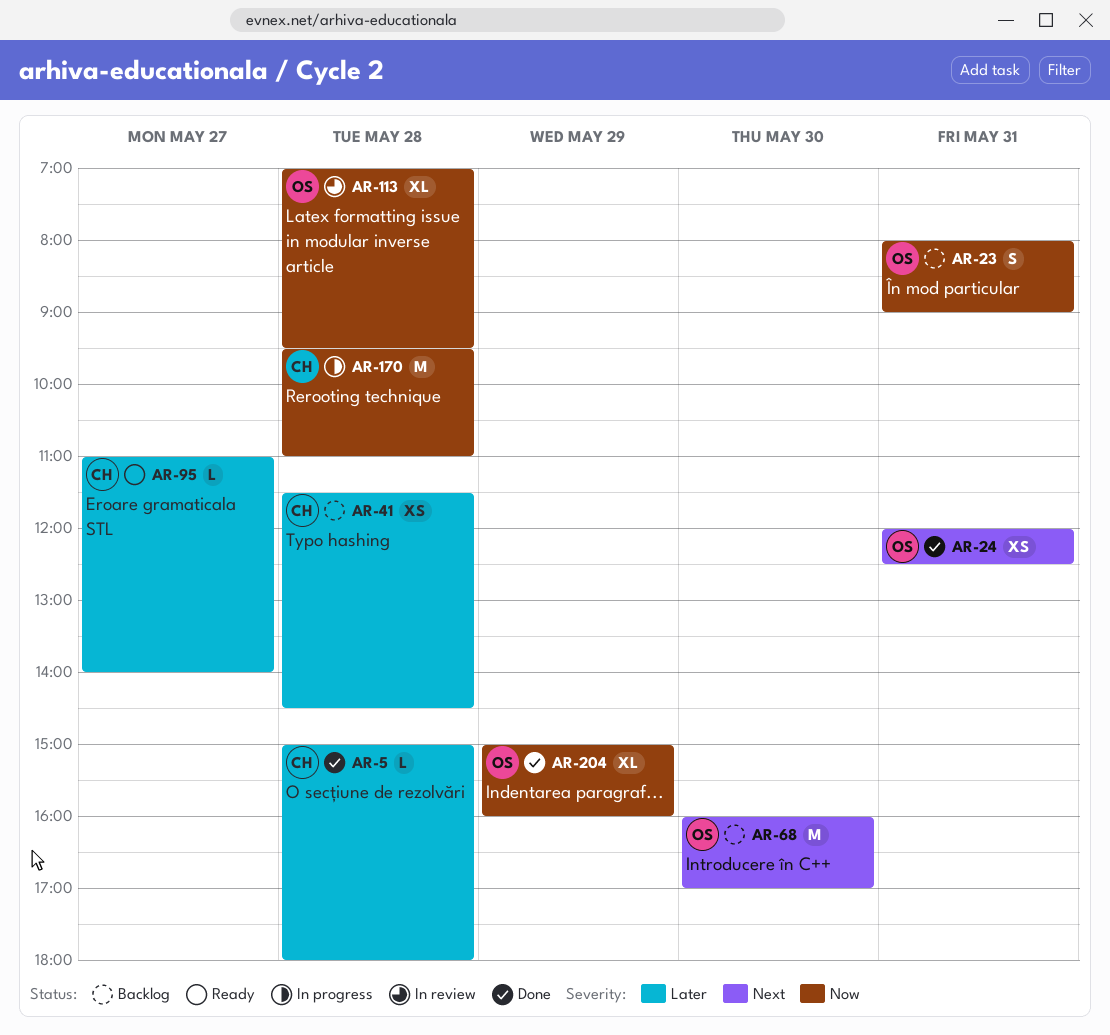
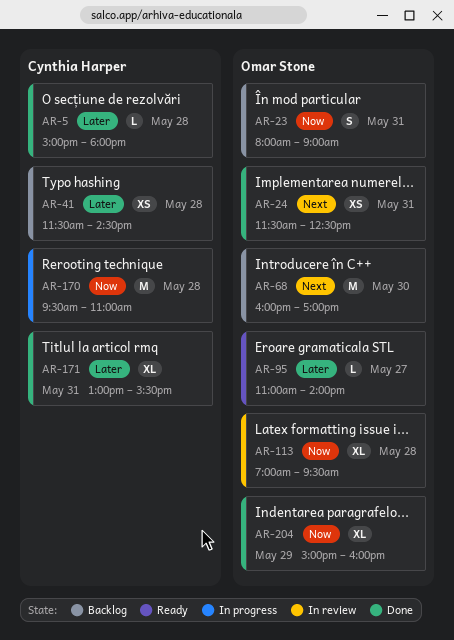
AR-24, begins: 12:00 -> 11:30
AR-95, owner: Cynthia Harper -> Omar Stone
AR-171: none -> present

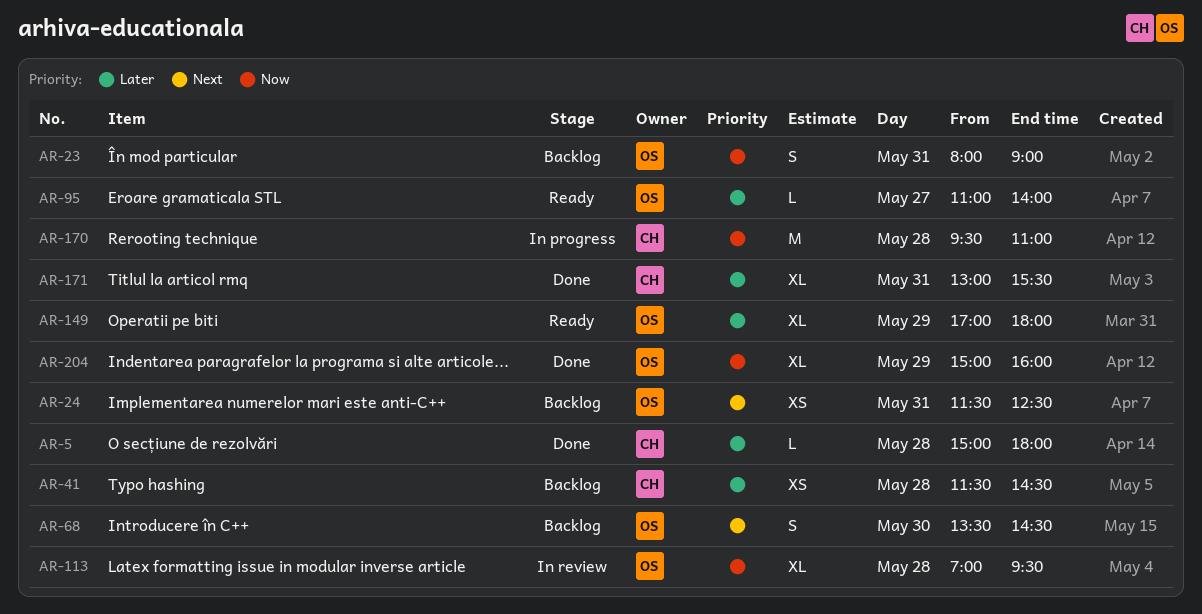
AR-24, status: Done -> Backlog
AR-68, estimate: M -> S
AR-68, begins: 16:00 -> 13:30
AR-68, ends: 17:00 -> 14:30
AR-149: none -> present

